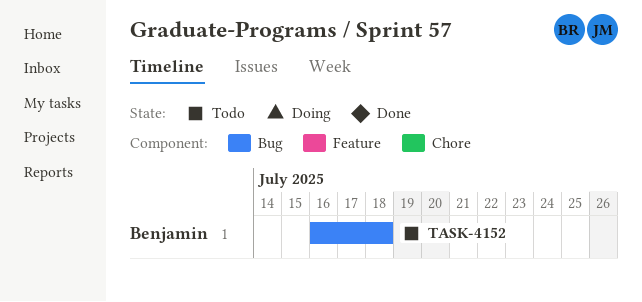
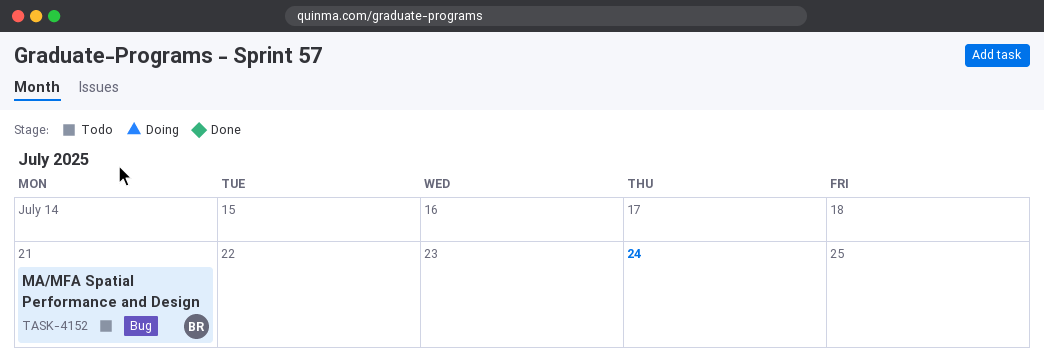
TASK-4152, due: Jul 18 -> Jul 21

